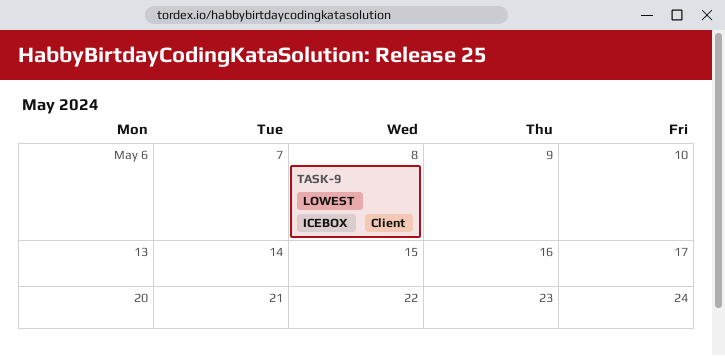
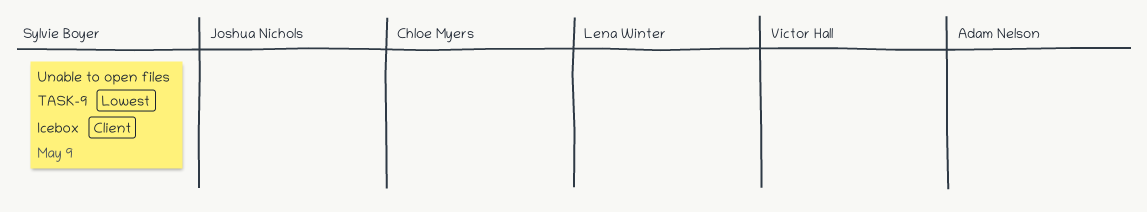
TASK-9, due: May 8 -> May 9

